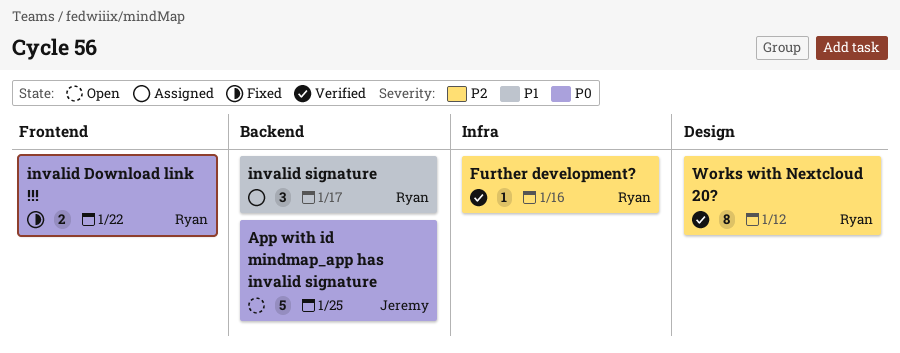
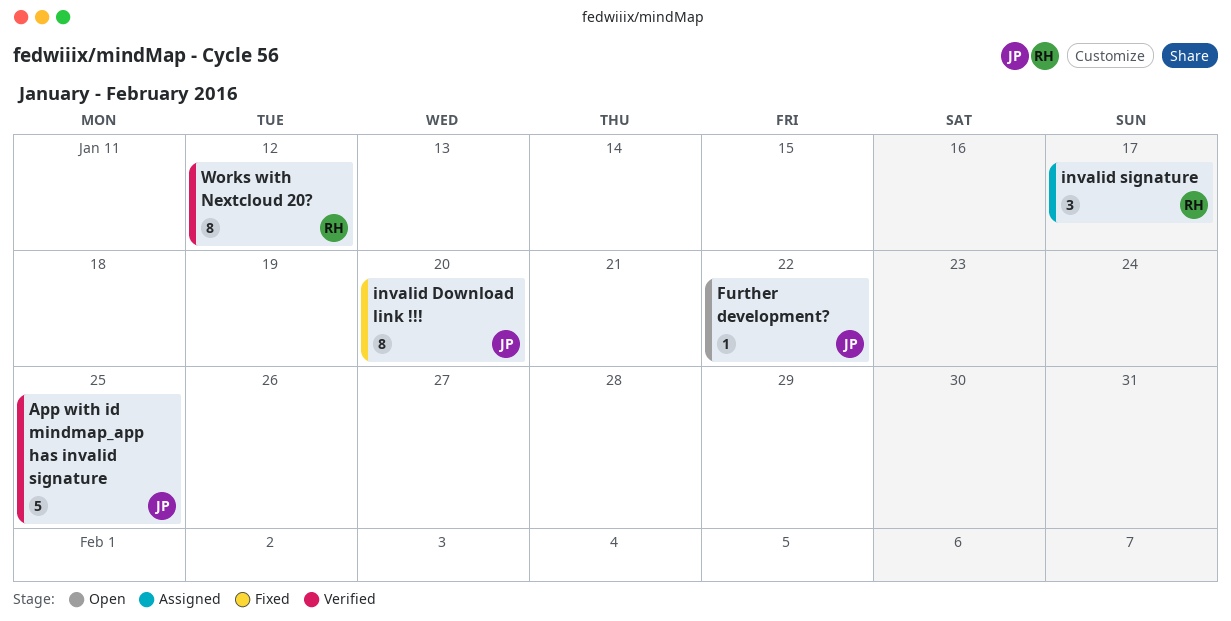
App with id mindmap_app has invalid signature, status: Open -> Verified
Further development?, status: Verified -> Open
Further development?, owner: Ryan -> Jeremy
Further development?, due: Jan 16 -> Jan 22
invalid Download link !!!, owner: Ryan -> Jeremy
invalid Download link !!!, estimate: 2 -> 8
invalid Download link !!!, due: Jan 22 -> Jan 20

